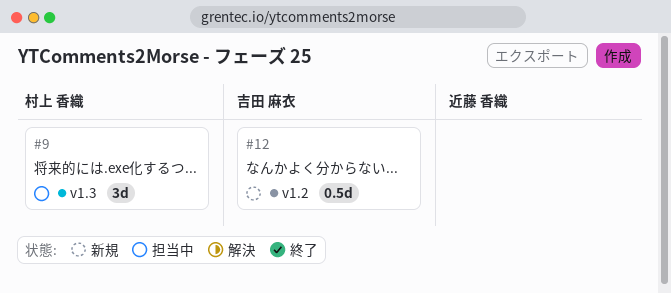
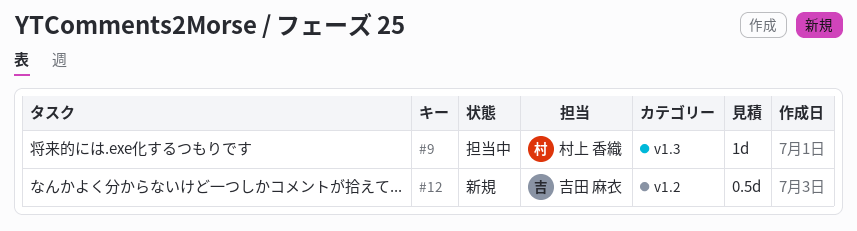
#9, estimate: 3d -> 1d

